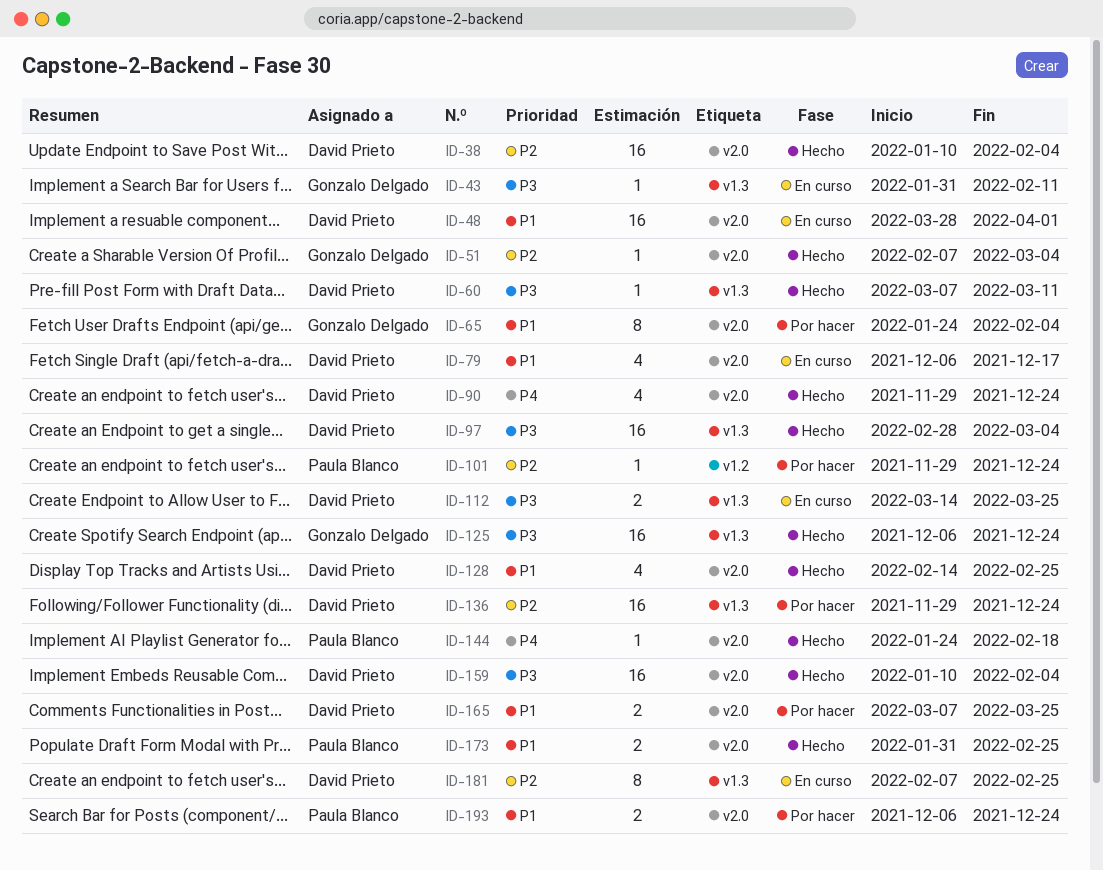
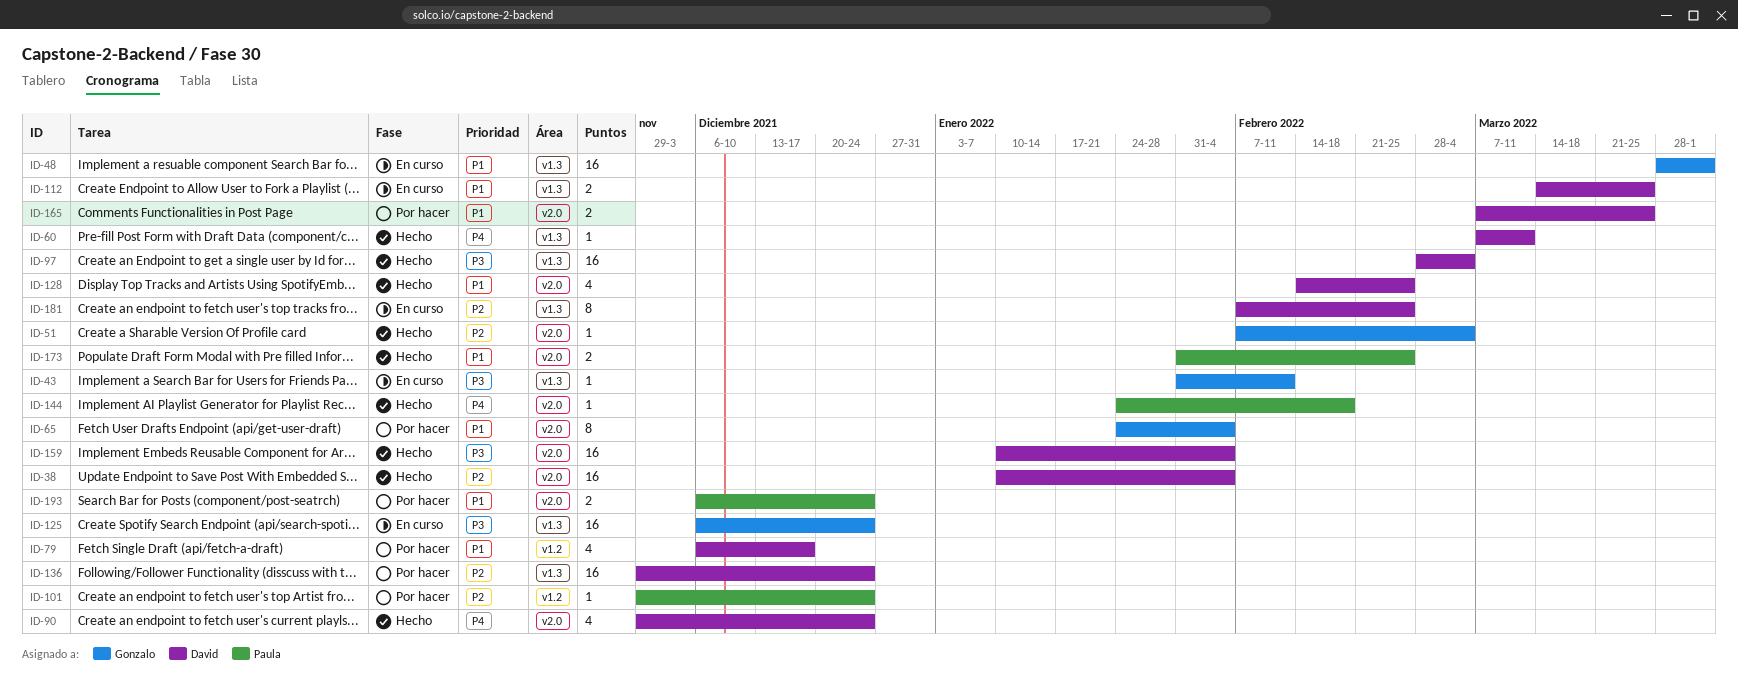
ID-48, owner: David Prieto -> Gonzalo Delgado
ID-48, label: v2.0 -> v1.3
ID-60, priority: P3 -> P4
ID-79, status: En curso -> Por hacer
ID-79, label: v2.0 -> v1.2
ID-112, priority: P3 -> P1
ID-125, status: Hecho -> En curso

